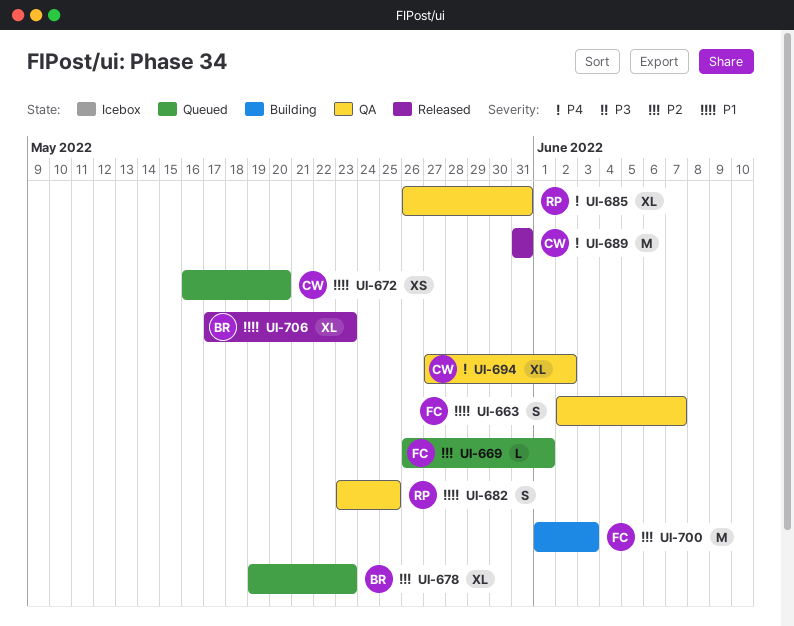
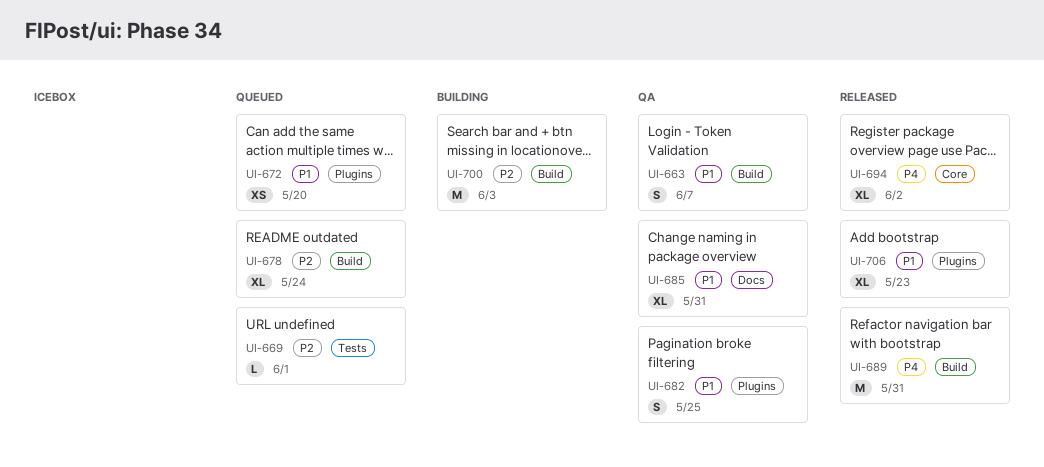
UI-678, due: May 23 -> May 24
UI-685, priority: P4 -> P1
UI-694, status: QA -> Released

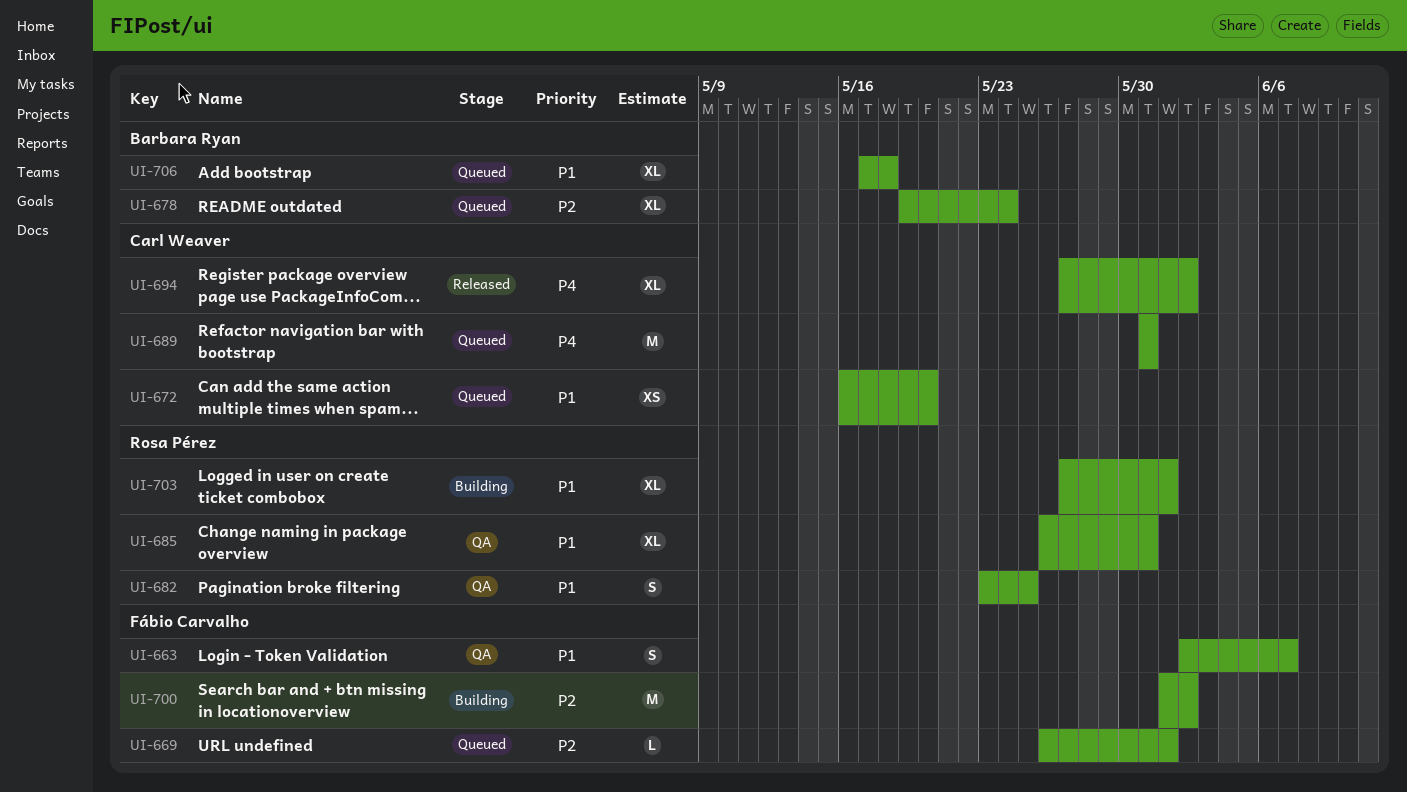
UI-689, status: Released -> Queued
UI-700, due: Jun 3 -> Jun 2
UI-703: none -> present
UI-706, status: Released -> Queued
UI-706, due: May 23 -> May 18

